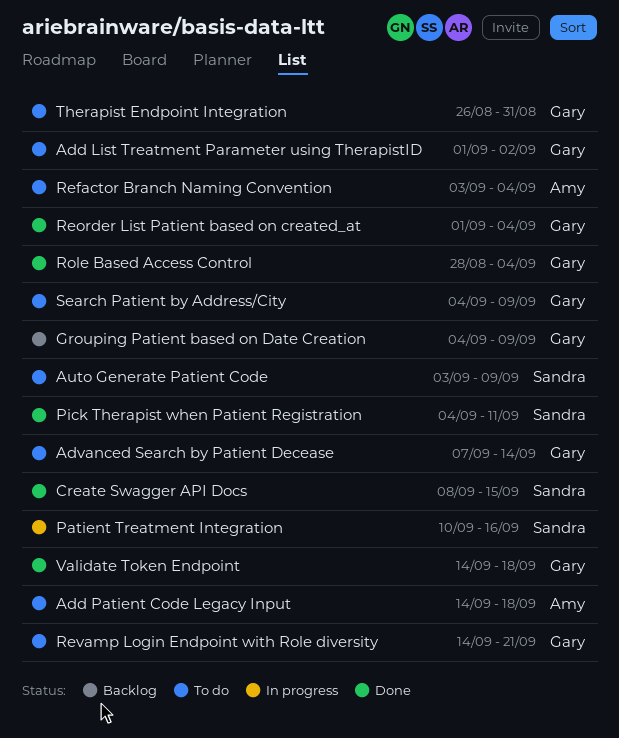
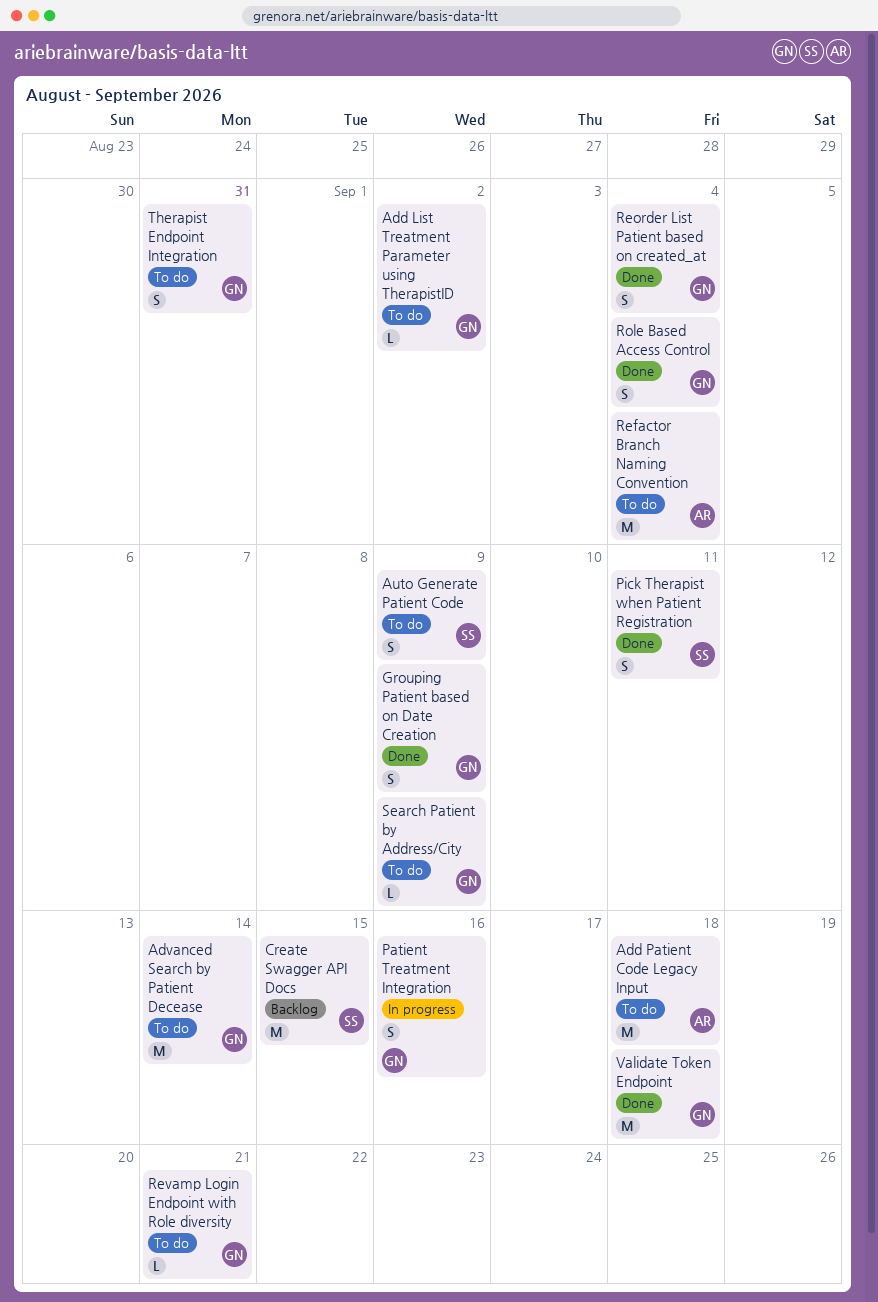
Create Swagger API Docs, status: Done -> Backlog
Grouping Patient based on Date Creation, status: Backlog -> Done
Patient Treatment Integration, owner: Sandra -> Gary

